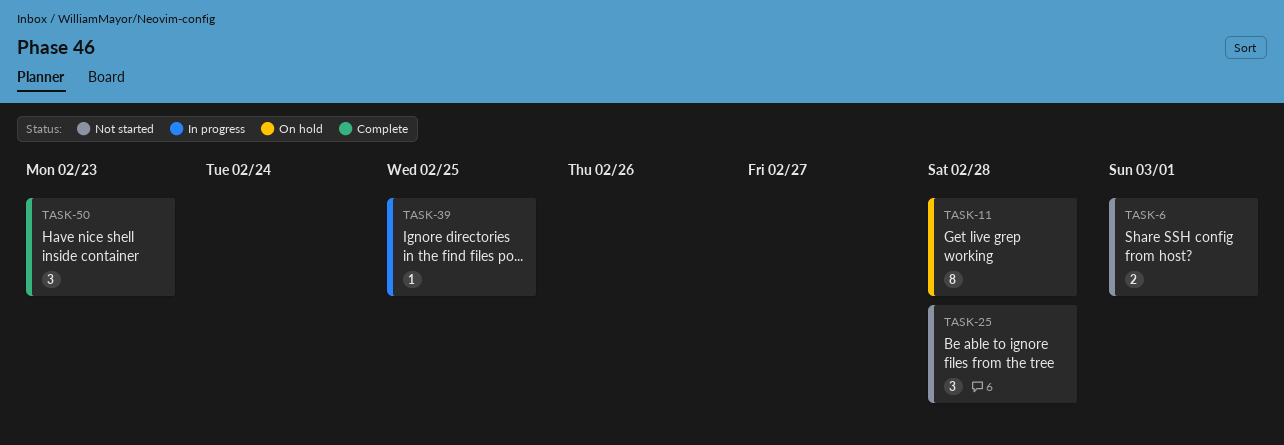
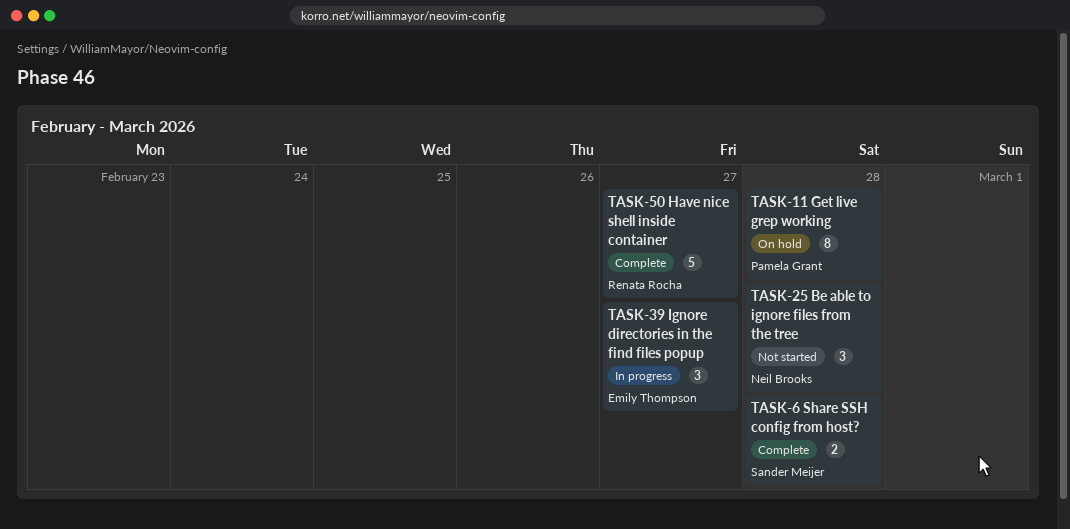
TASK-6, status: Not started -> Complete
TASK-6, due: Mar 1 -> Feb 28
TASK-39, estimate: 1 -> 3
TASK-39, due: Feb 25 -> Feb 27
TASK-50, estimate: 3 -> 5
TASK-50, due: Feb 23 -> Feb 27

